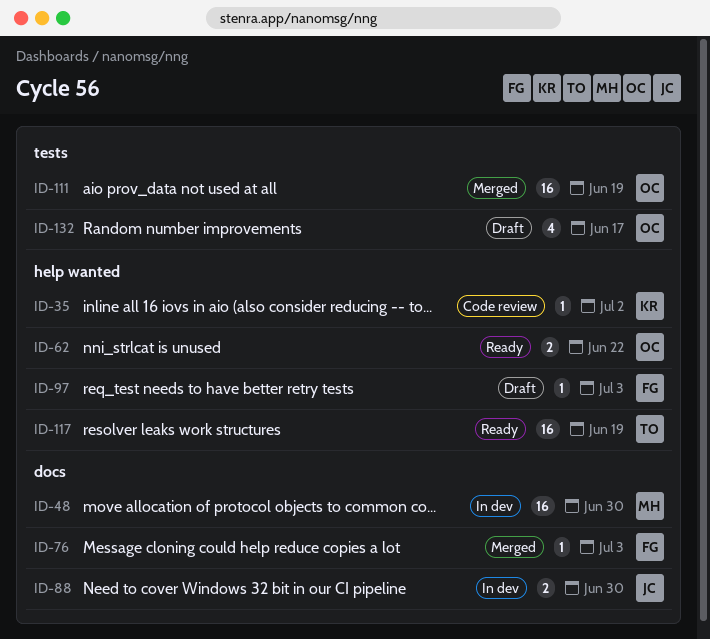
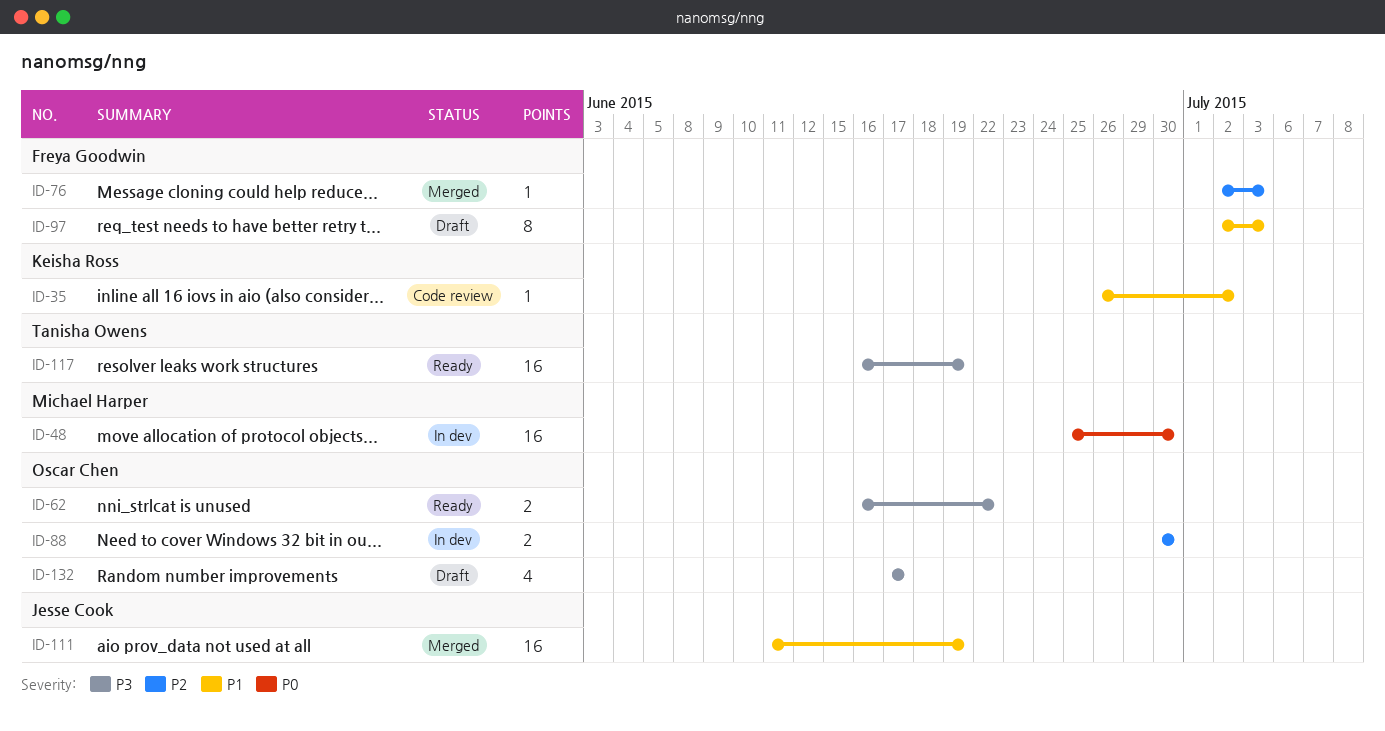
ID-88, owner: Jesse Cook -> Oscar Chen
ID-97, estimate: 1 -> 8
ID-111, owner: Oscar Chen -> Jesse Cook

